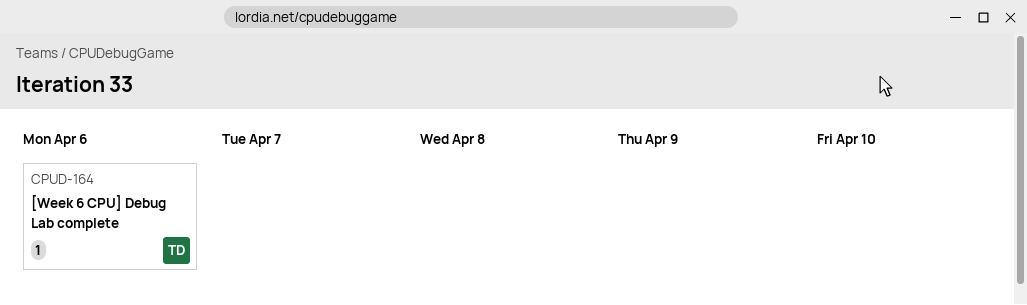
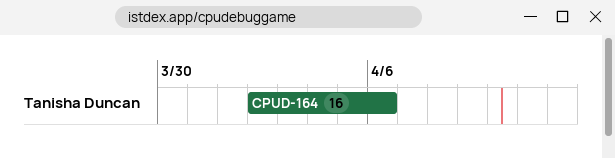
CPUD-164, estimate: 1 -> 16

